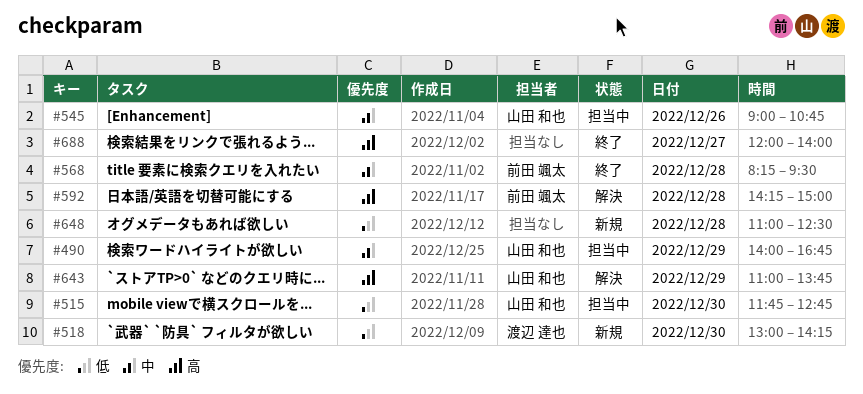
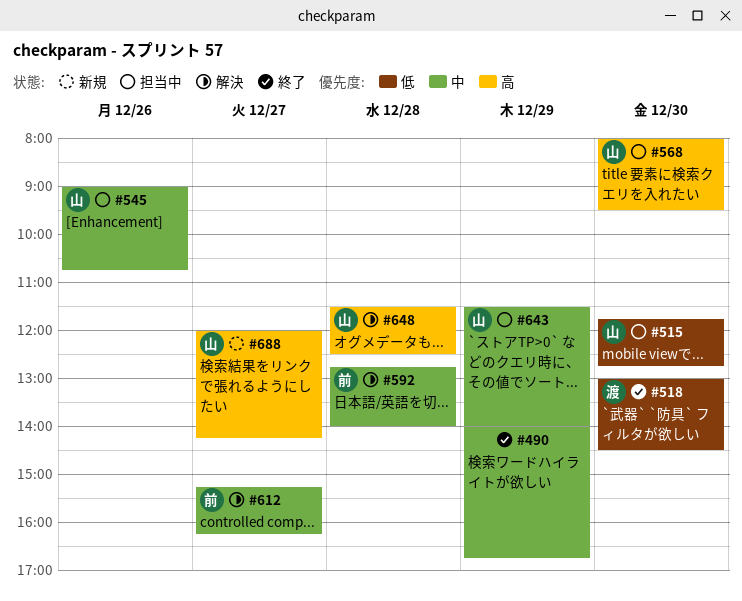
#490, status: 担当中 -> 終了
#490, owner: 山田 和也 -> none
#518, status: 新規 -> 終了
#518, ends: 14:15 -> 14:30
#568, status: 終了 -> 担当中
#568, owner: 前田 颯太 -> 山田 和也
#568, priority: 中 -> 高
#568, day: Dec 28 -> Dec 30
#568, begins: 08:15 -> 08:00
#592, priority: 高 -> 中
#592, begins: 14:15 -> 12:45
#592, ends: 15:00 -> 14:00
#612: none -> present
#643, status: 解決 -> 担当中
#643, priority: 高 -> 中
#643, begins: 11:00 -> 11:30
#643, ends: 13:45 -> 14:00
#648, status: 新規 -> 解決
#648, owner: none -> 山田 和也
#648, priority: 低 -> 高
#648, begins: 11:00 -> 11:30
#688, status: 終了 -> 新規
#688, owner: none -> 山田 和也
#688, ends: 14:00 -> 14:15

